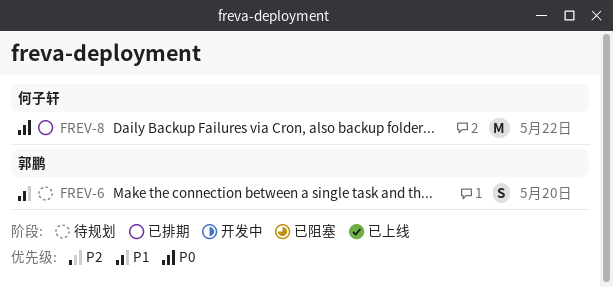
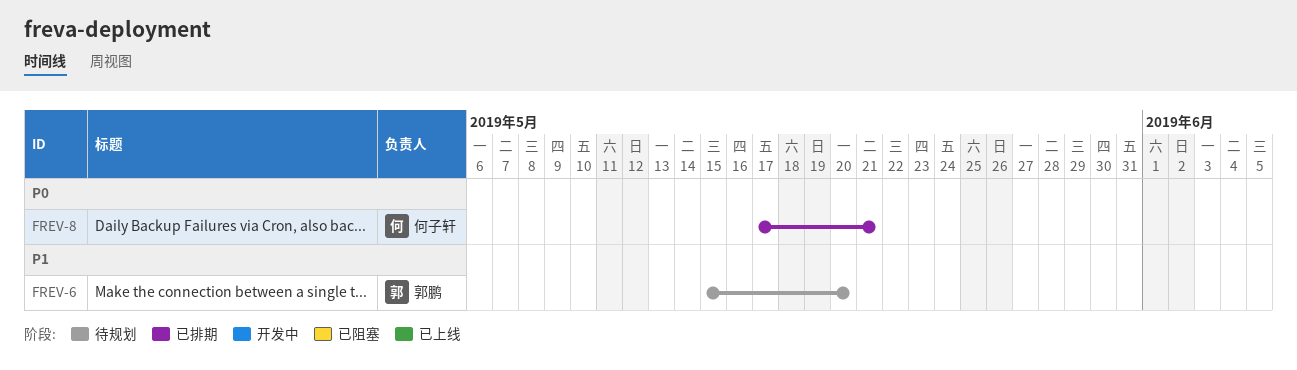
FREV-8, due: May 22 -> May 21

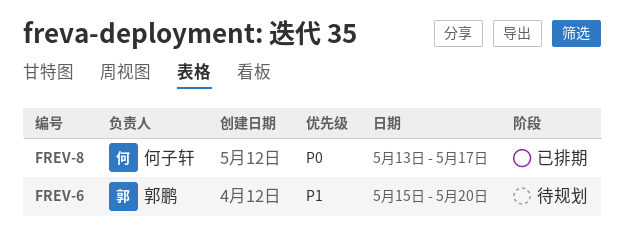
FREV-8, start: May 17 -> May 13
FREV-8, due: May 21 -> May 17

